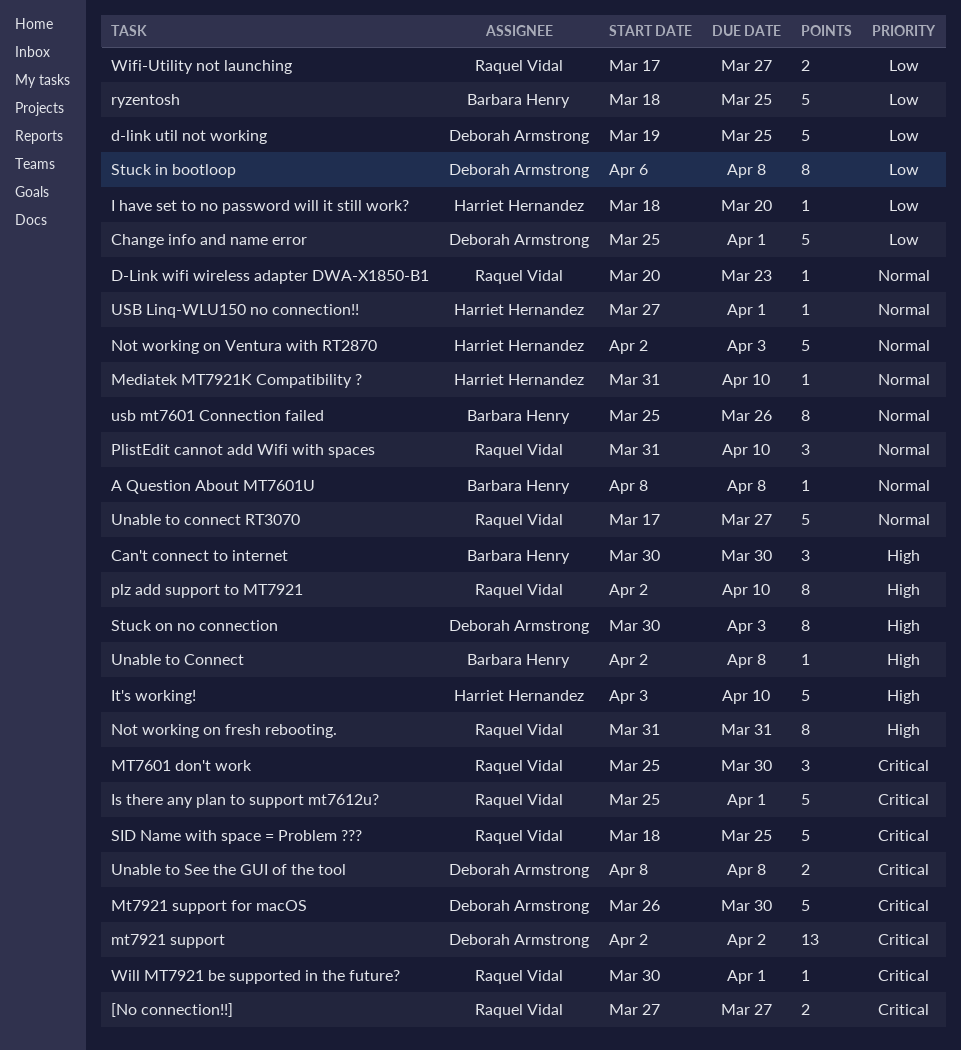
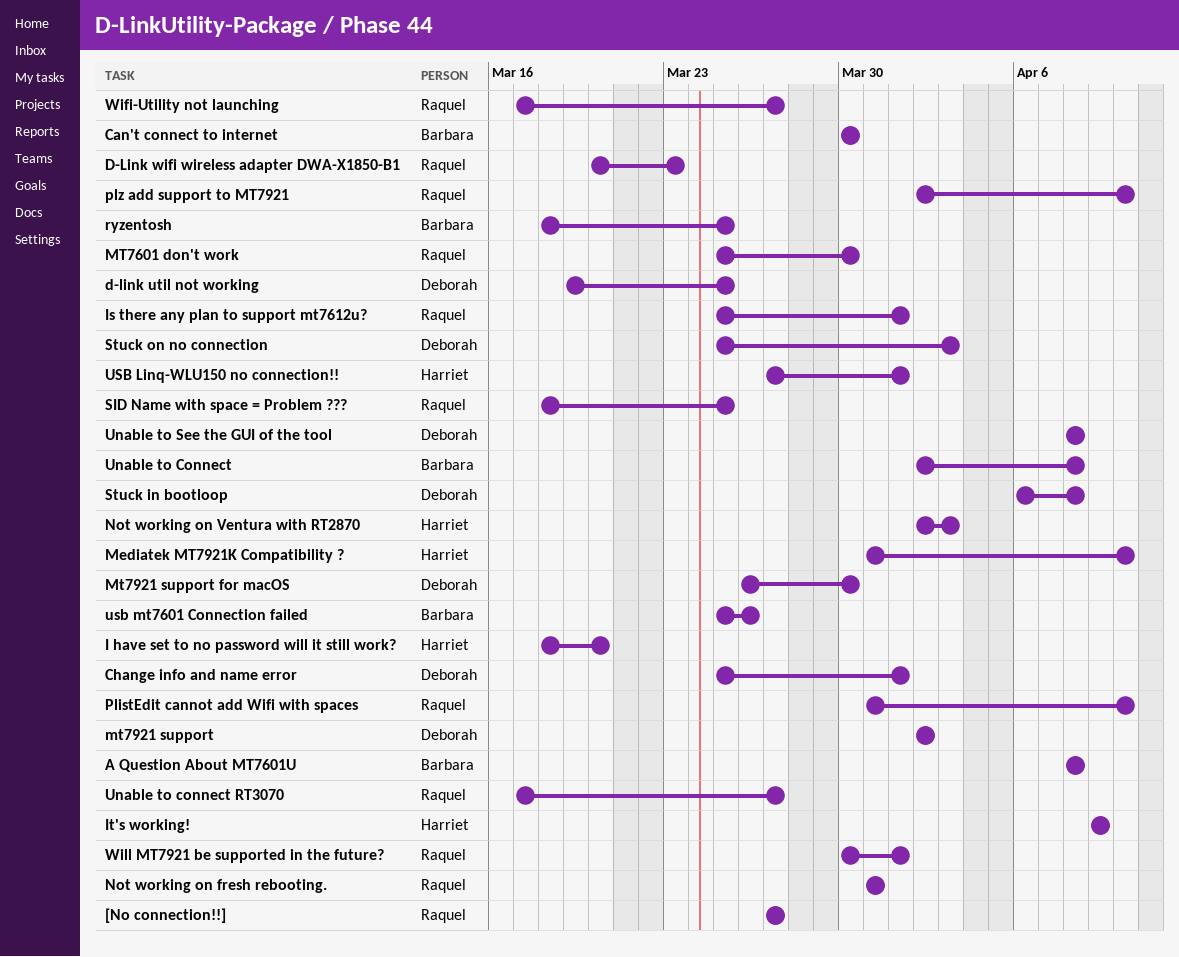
It's working!, start: Apr 3 -> Apr 9
It's working!, due: Apr 10 -> Apr 9
Stuck on no connection, start: Mar 30 -> Mar 25

